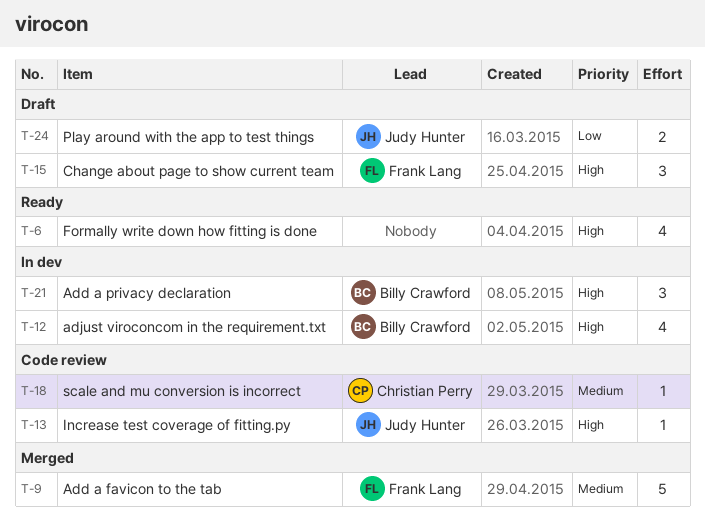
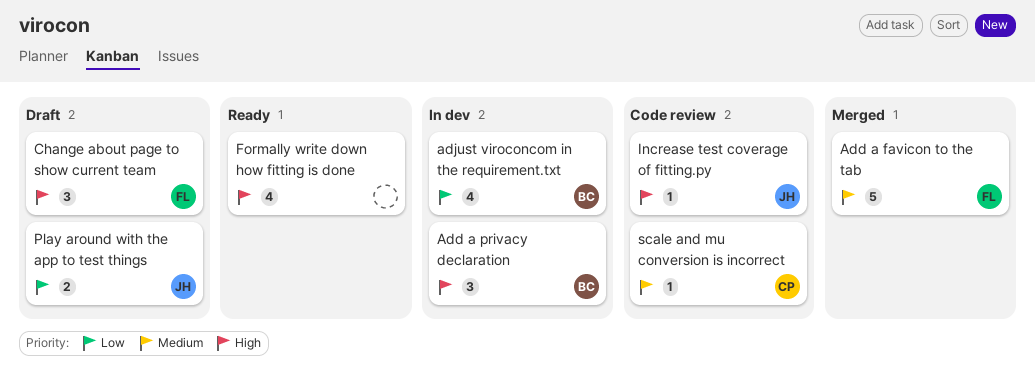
adjust viroconcom in the requirement.txt, priority: High -> Low

